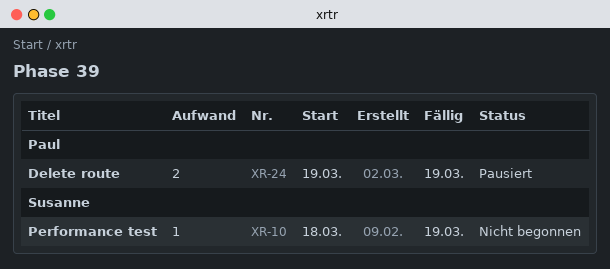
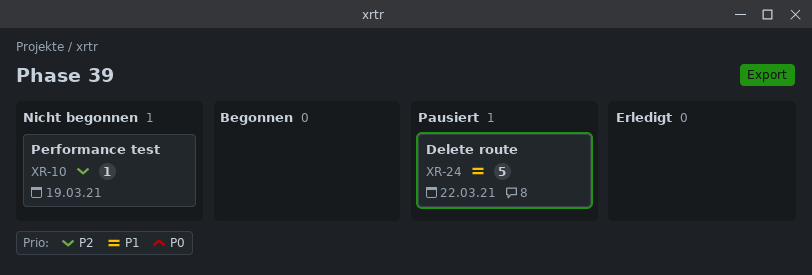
XR-24, estimate: 2 -> 5
XR-24, due: Mar 19 -> Mar 22

